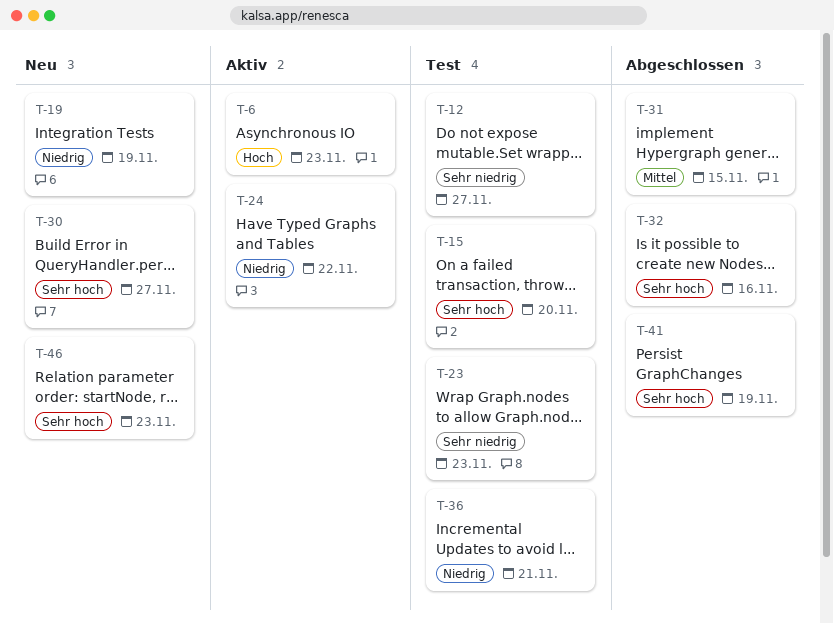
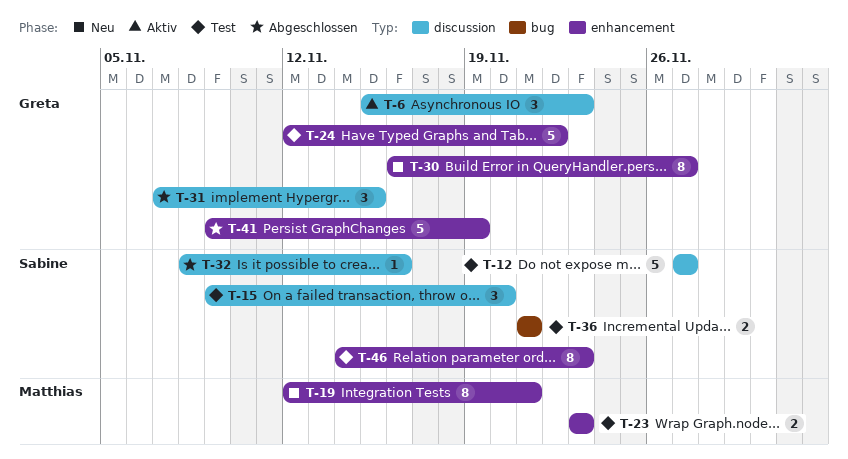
T-19, due: Nov 19 -> Nov 21
T-24, status: Aktiv -> Test
T-46, status: Neu -> Test

